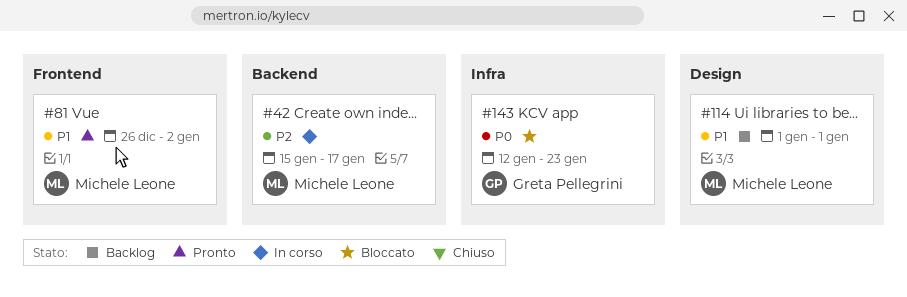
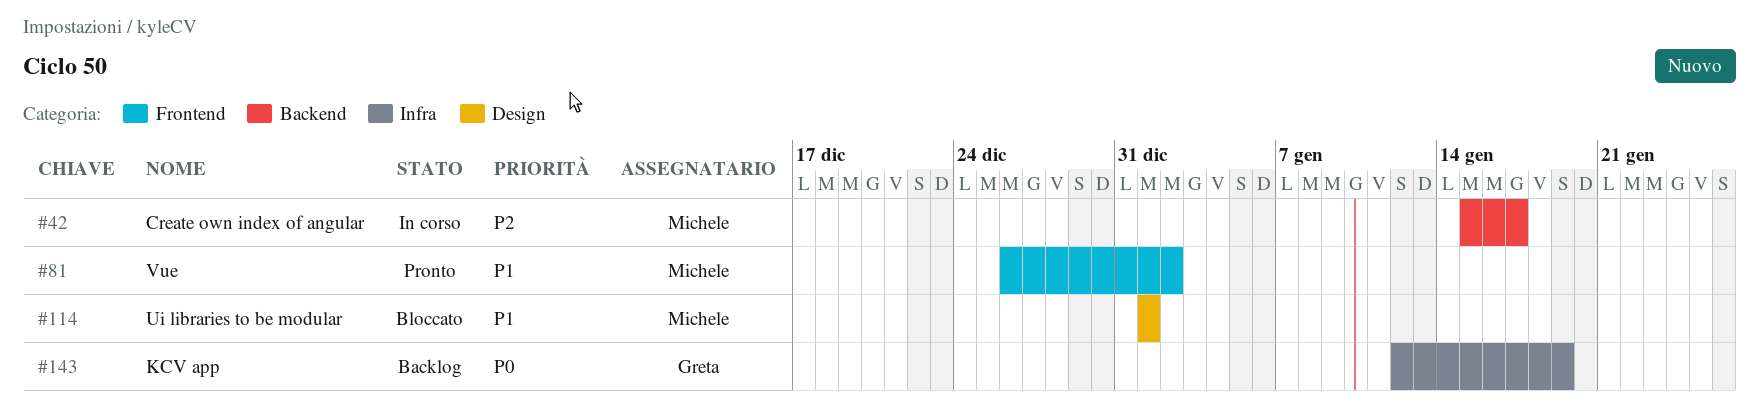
#114, status: Backlog -> Bloccato
#143, status: Bloccato -> Backlog
#143, due: Jan 23 -> Jan 19

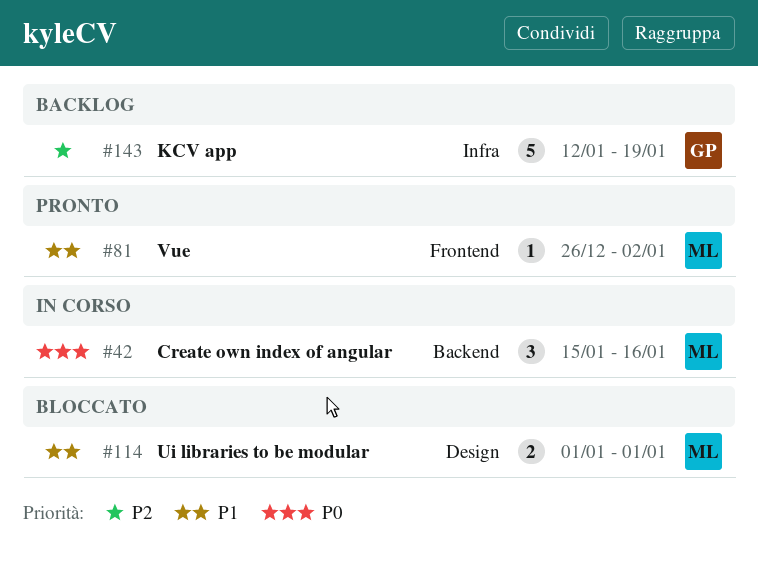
#42, priority: P2 -> P0
#42, due: Jan 17 -> Jan 16
#143, priority: P0 -> P2

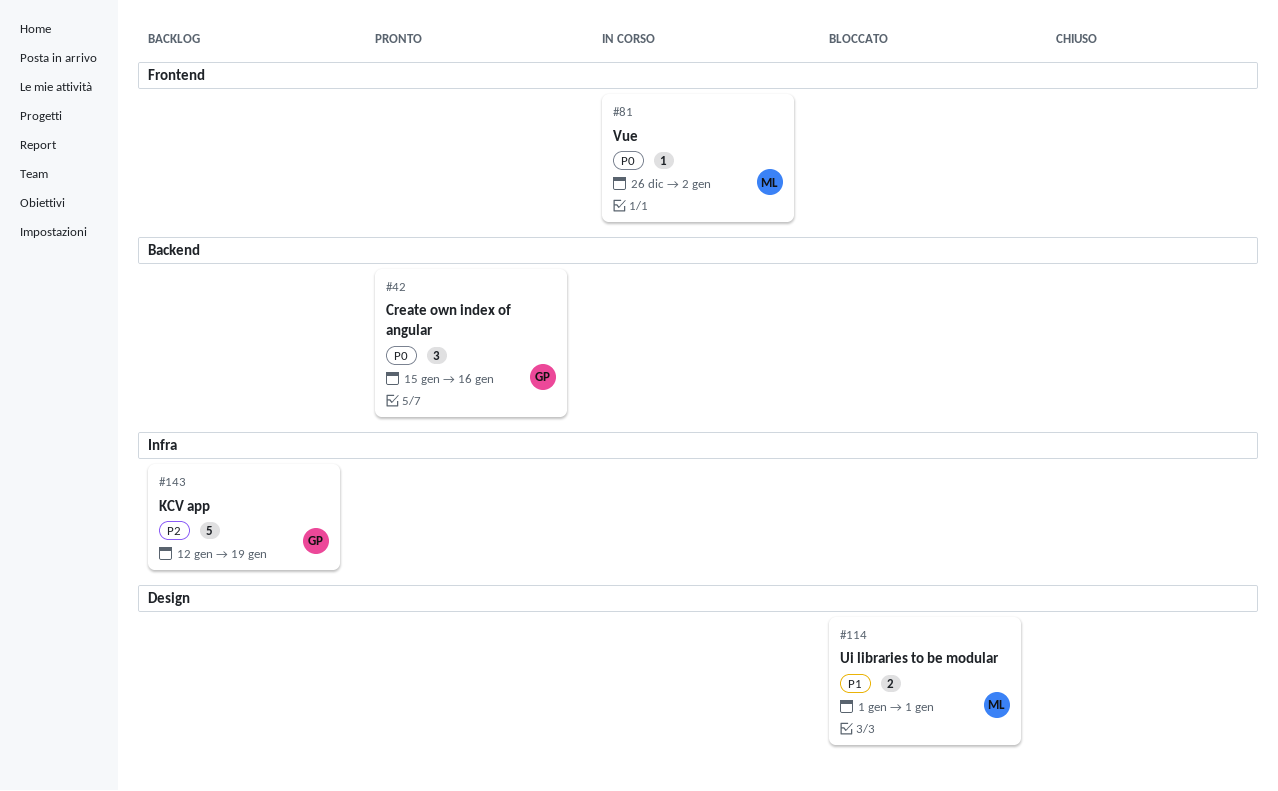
#42, status: In corso -> Pronto
#42, owner: ML -> GP
#81, status: Pronto -> In corso
#81, priority: P1 -> P0

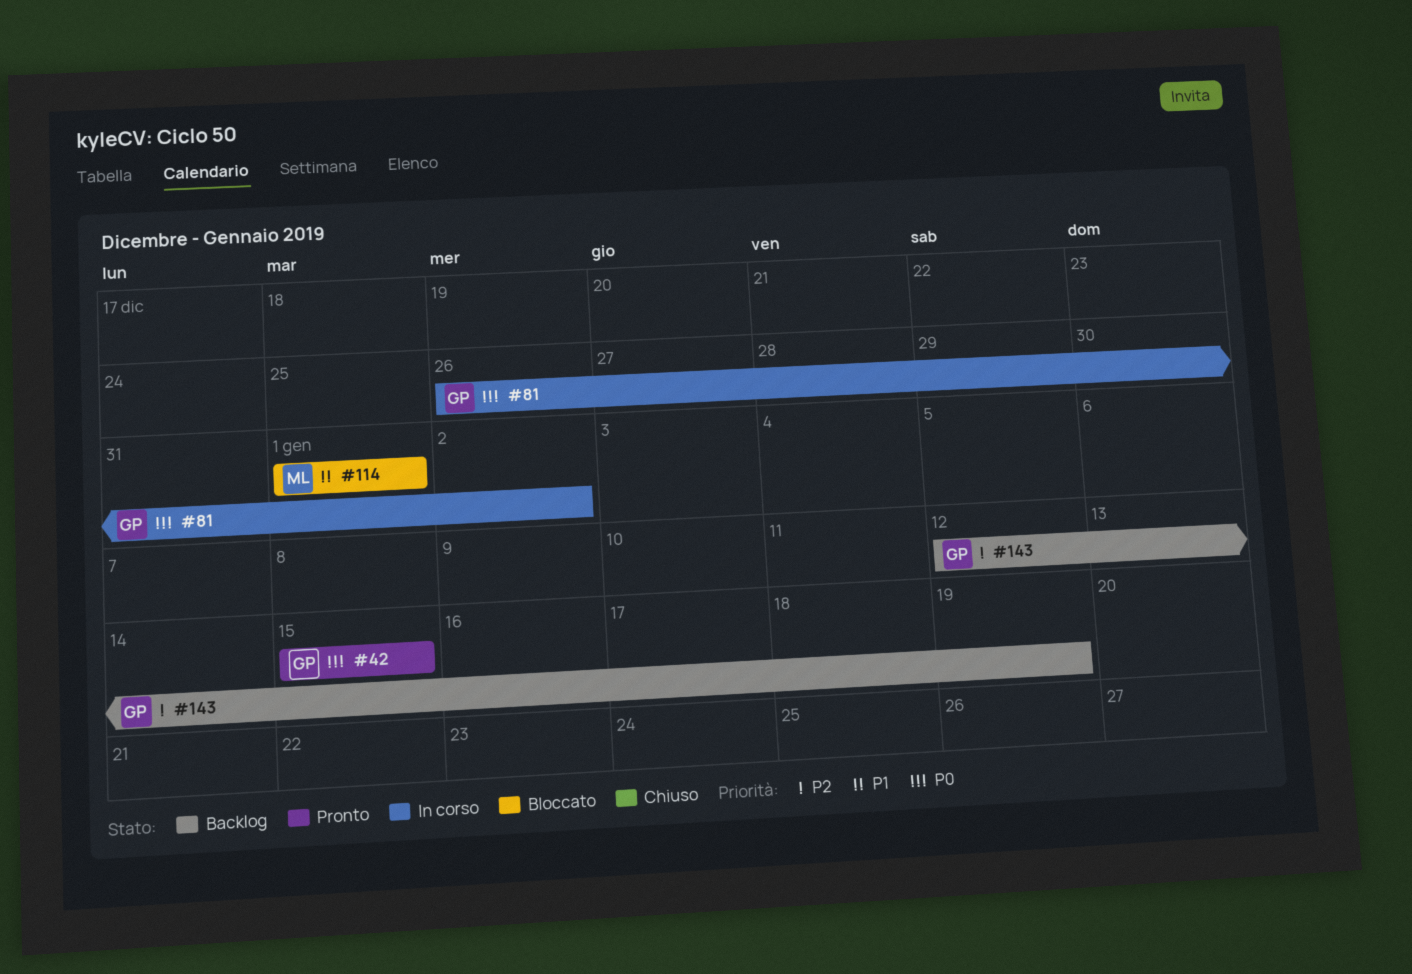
#42, due: Jan 16 -> Jan 15
#81, owner: ML -> GP

